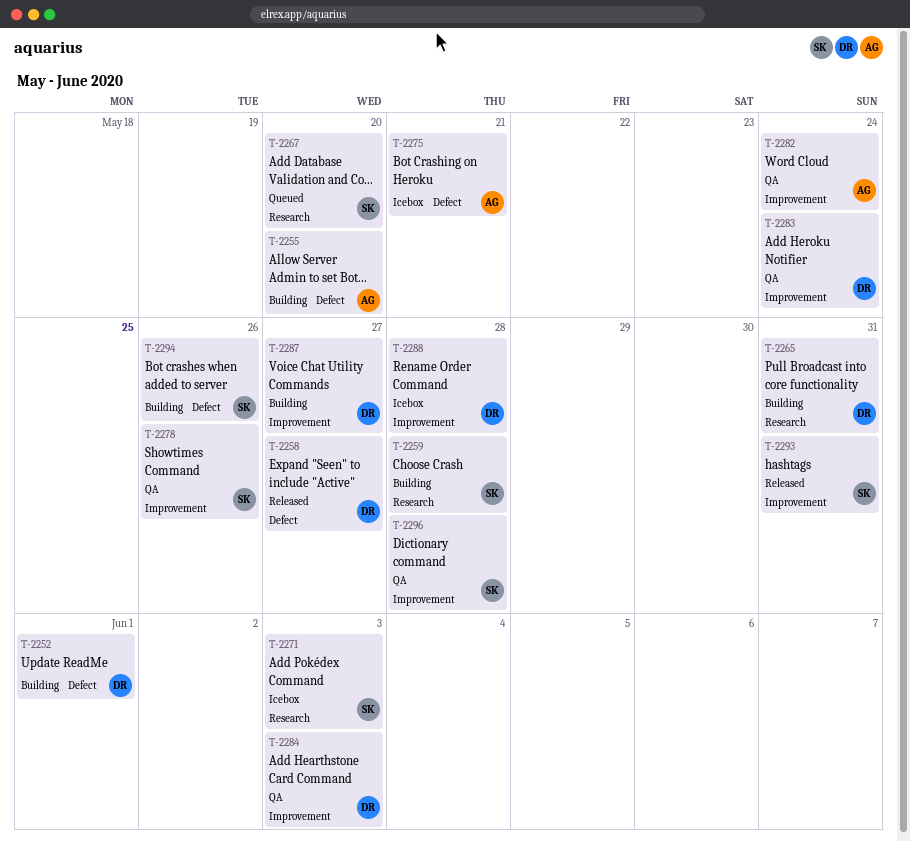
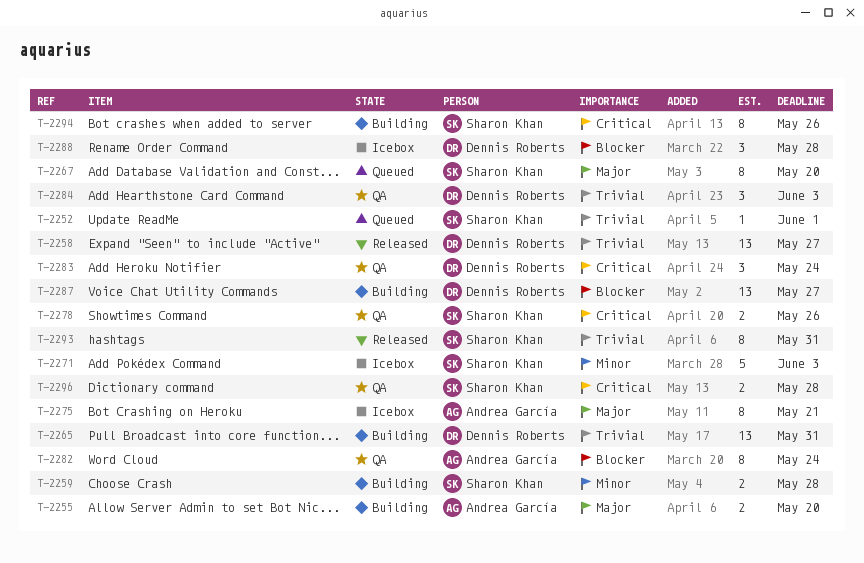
T-2252, status: Building -> Queued
T-2252, owner: Dennis Roberts -> Sharon Khan

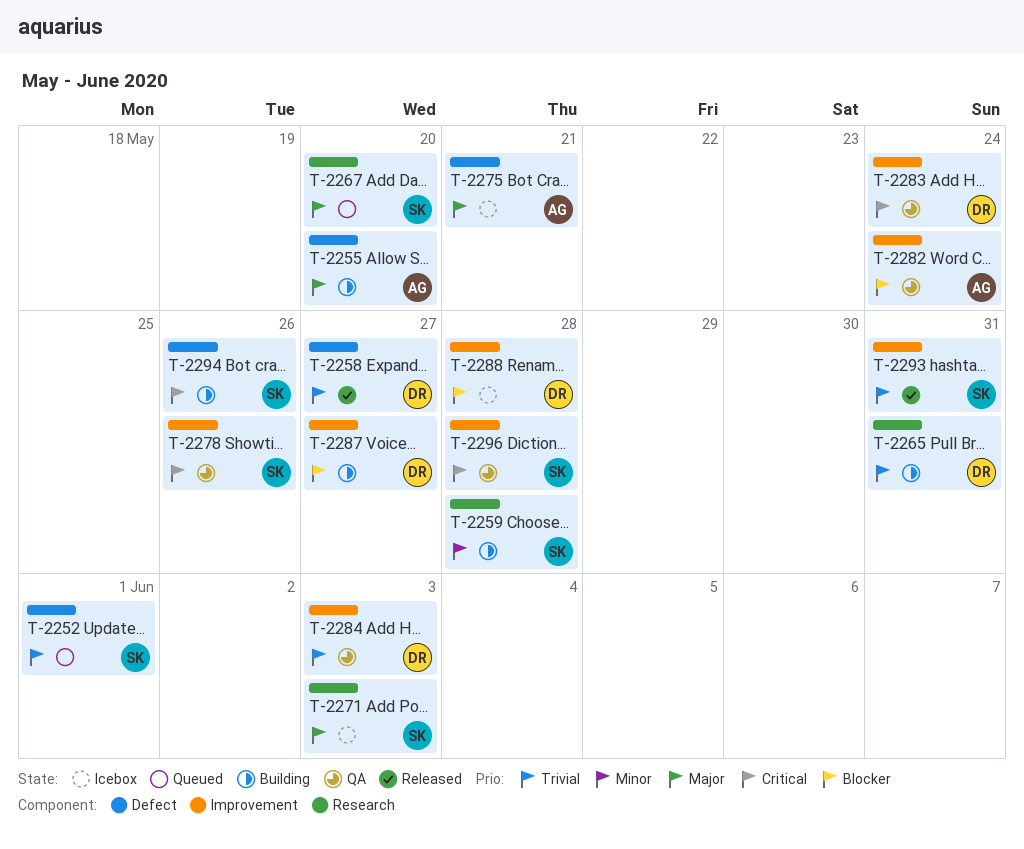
T-2271, priority: Minor -> Major

